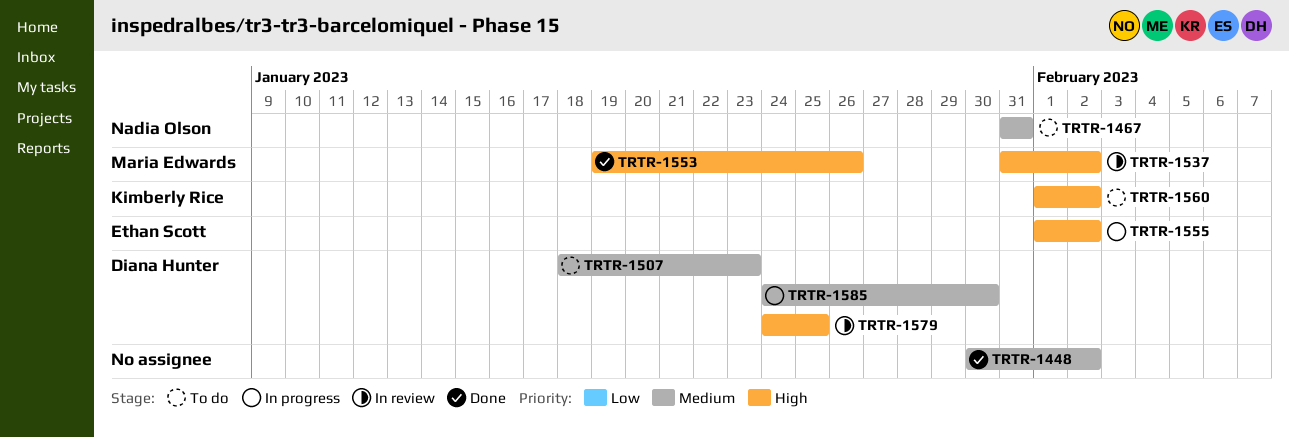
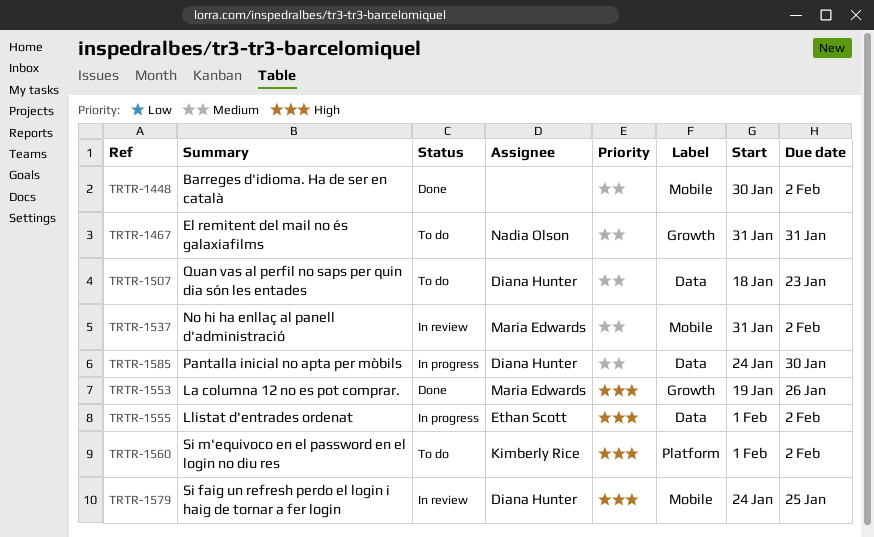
TRTR-1537, priority: High -> Medium

